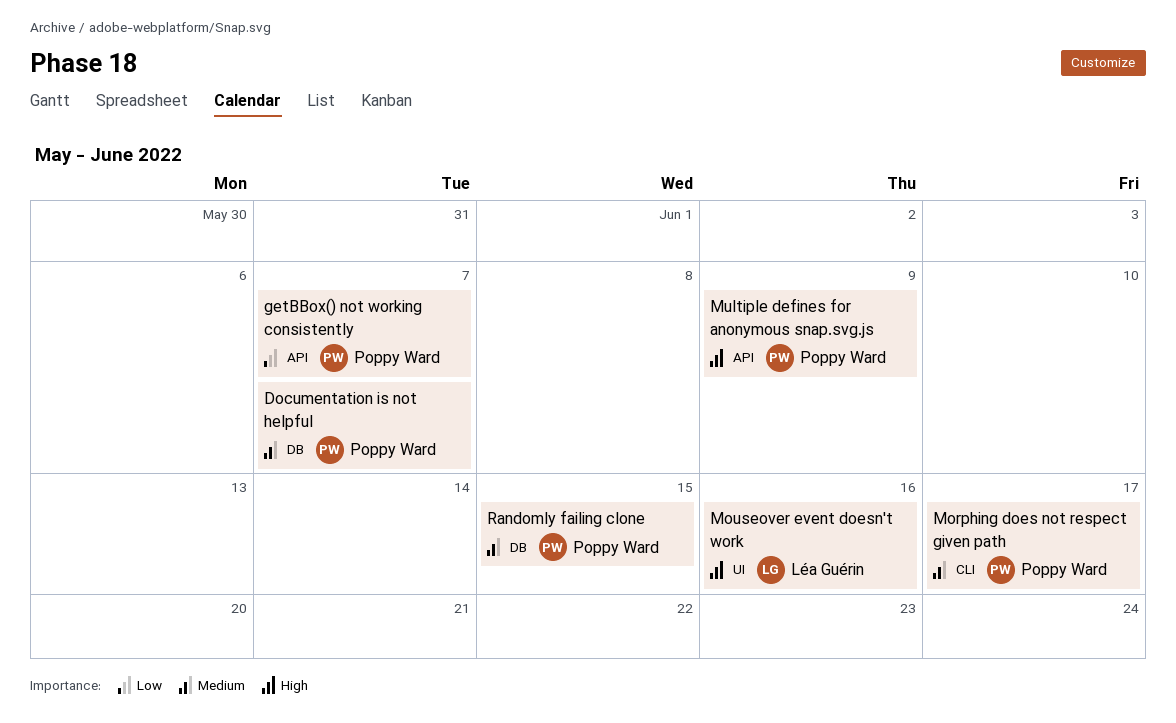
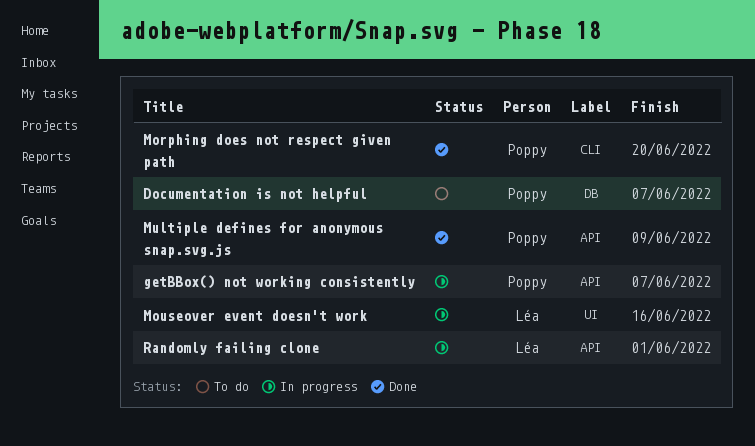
Morphing does not respect given path, due: Jun 17 -> Jun 20
Randomly failing clone, owner: Poppy Ward -> Léa Guérin
Randomly failing clone, label: DB -> API
Randomly failing clone, due: Jun 15 -> Jun 1

